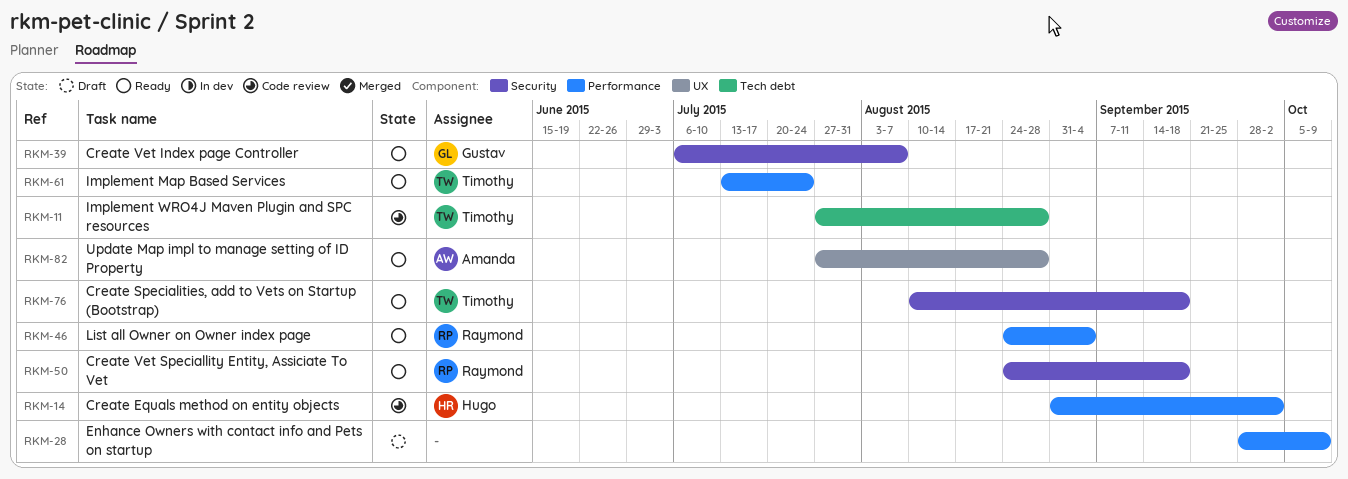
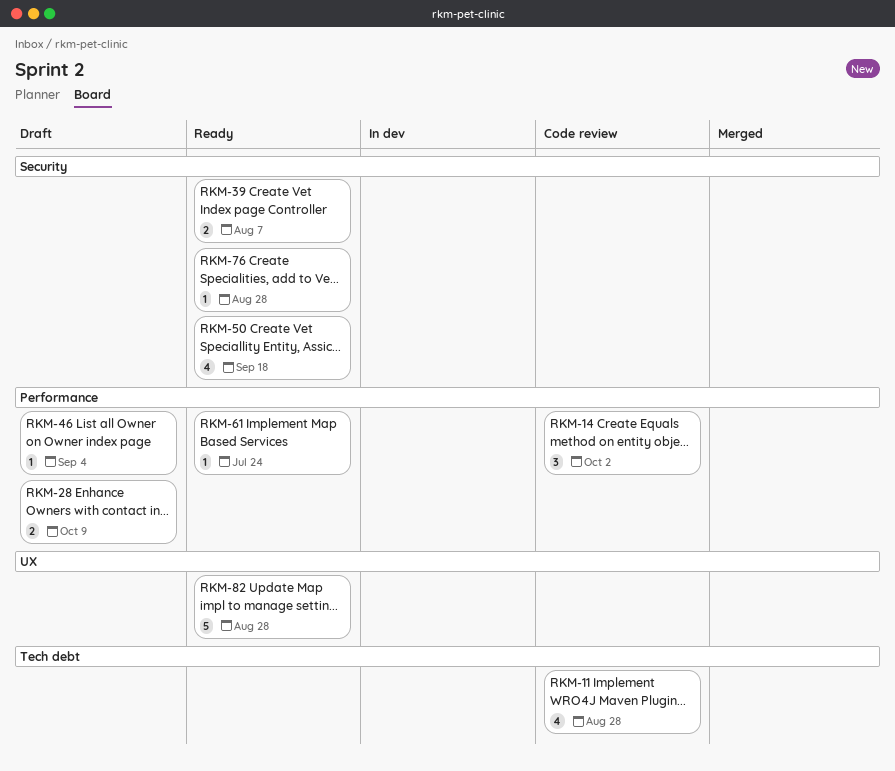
RKM-46, status: Ready -> Draft
RKM-76, due: Sep 18 -> Aug 28

